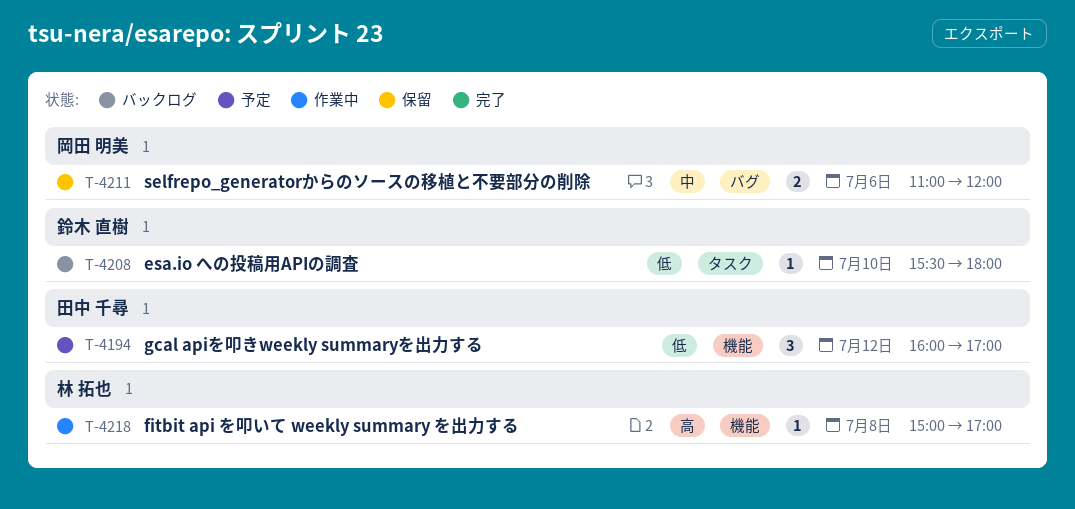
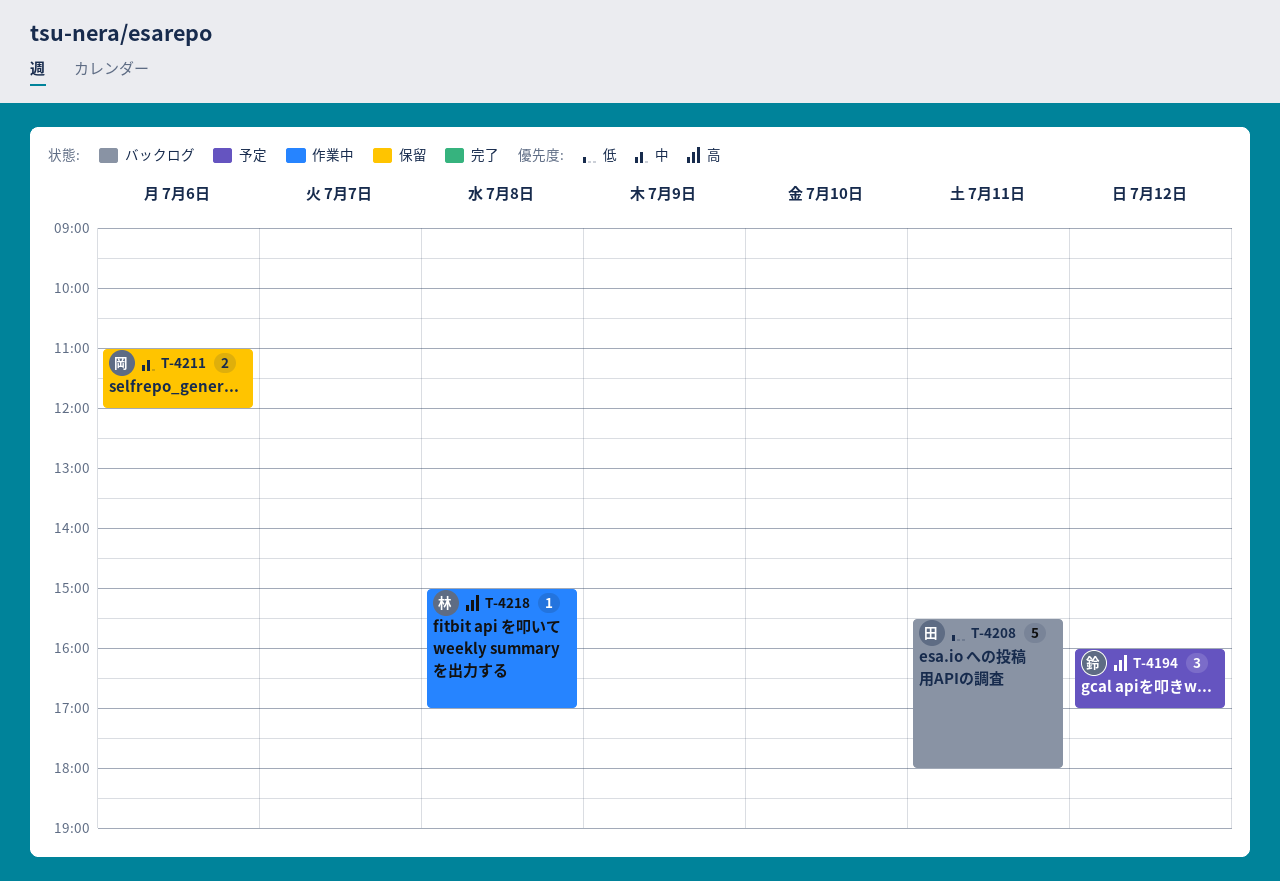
T-4194, owner: 田中 千尋 -> 鈴木 直樹
T-4194, priority: 低 -> 高
T-4208, owner: 鈴木 直樹 -> 田中 千尋
T-4208, estimate: 1 -> 5
T-4208, day: Jul 10 -> Jul 11

